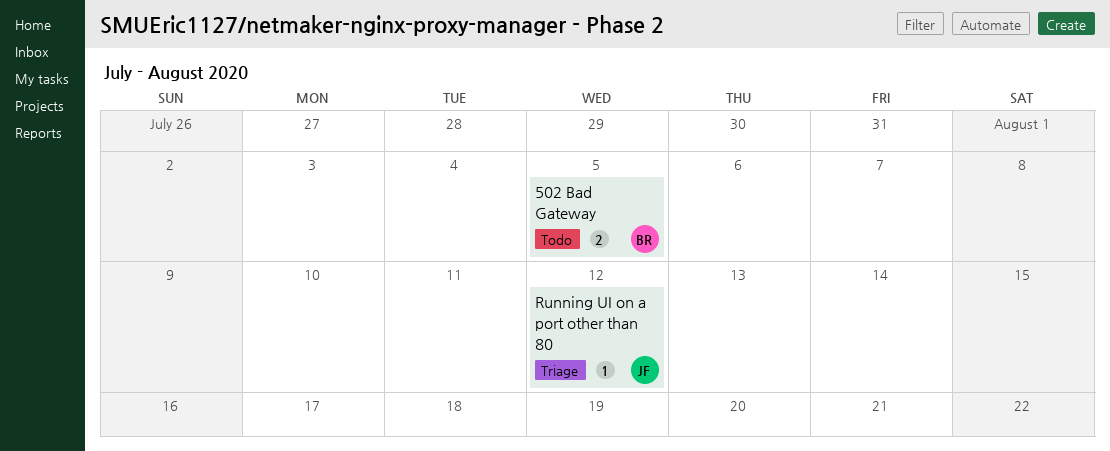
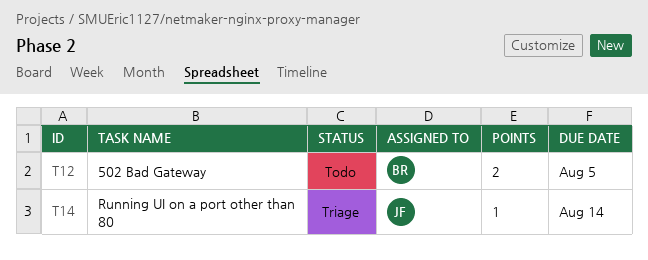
Running UI on a port other than 80, due: Aug 12 -> Aug 14

